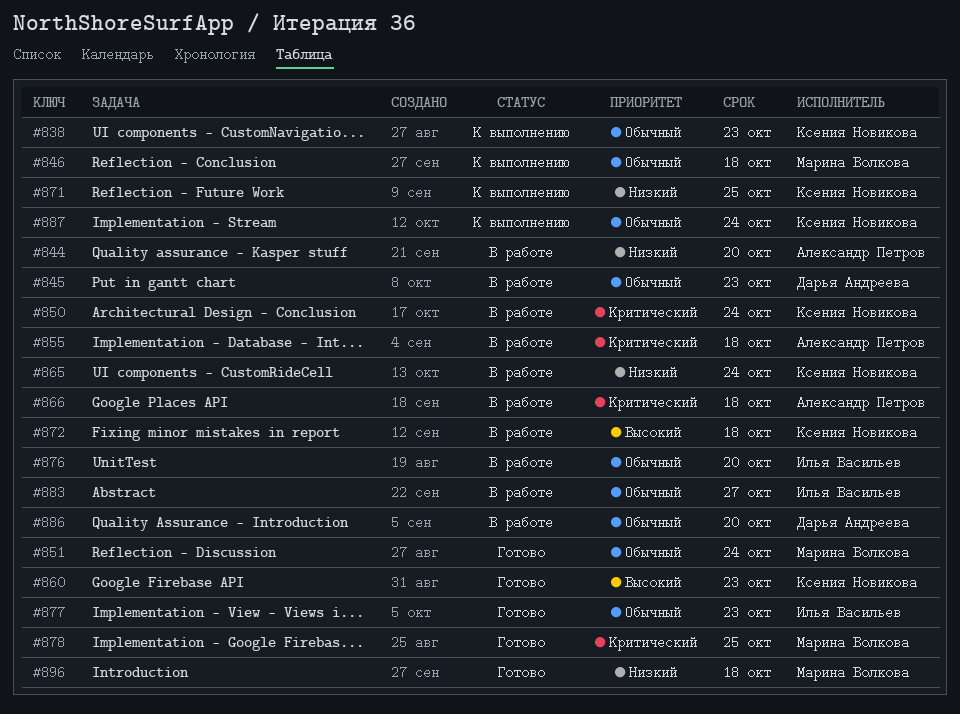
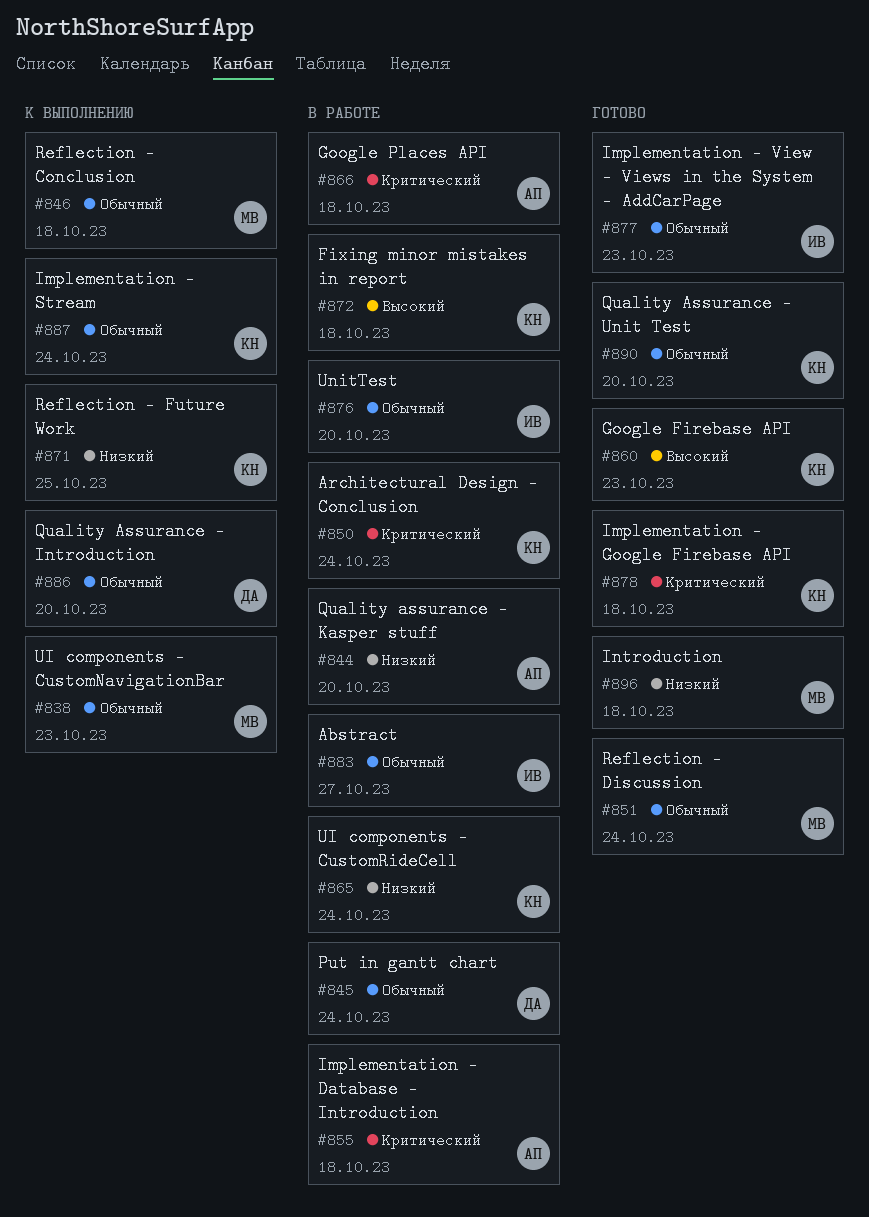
#838, owner: Ксения Новикова -> Марина Волкова
#845, due: Oct 23 -> Oct 24
#878, owner: Марина Волкова -> Ксения Новикова
#878, due: Oct 25 -> Oct 18
#886, status: В работе -> К выполнению
#890: none -> present

